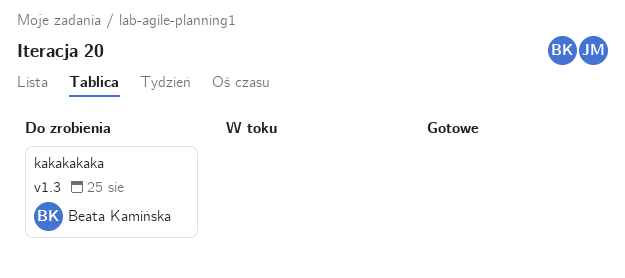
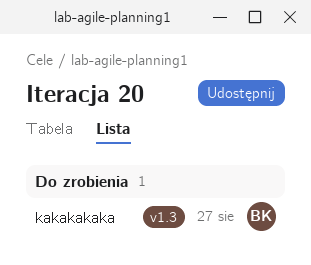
kakakakaka, due: Aug 25 -> Aug 27

